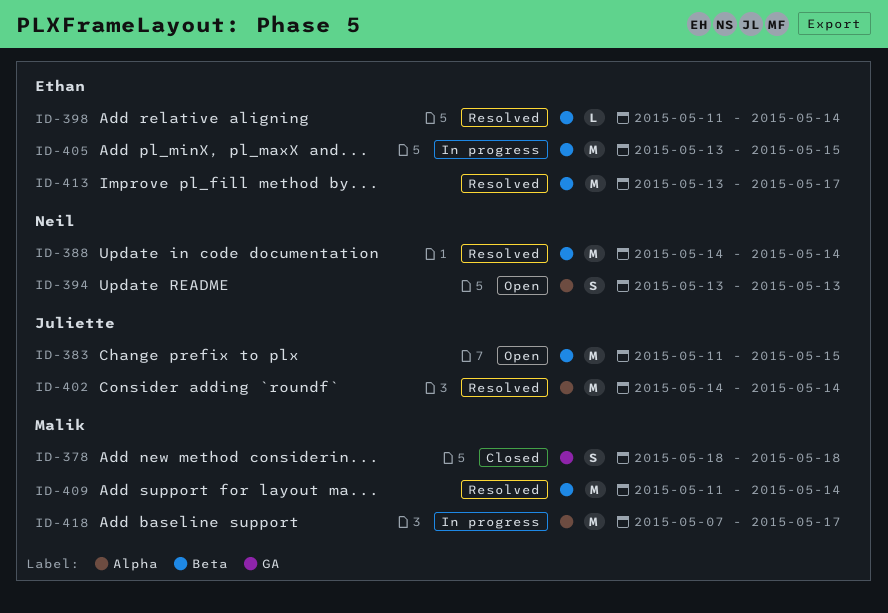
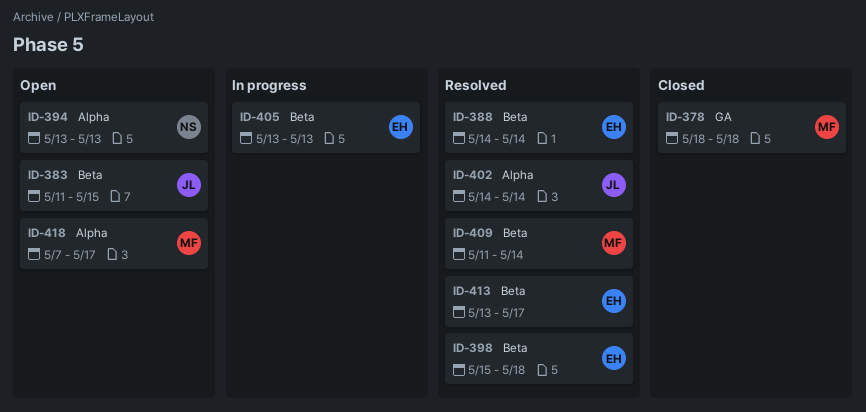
ID-388, owner: Neil -> Ethan
ID-398, start: May 11 -> May 15
ID-398, due: May 14 -> May 18
ID-405, due: May 15 -> May 13
ID-418, status: In progress -> Open

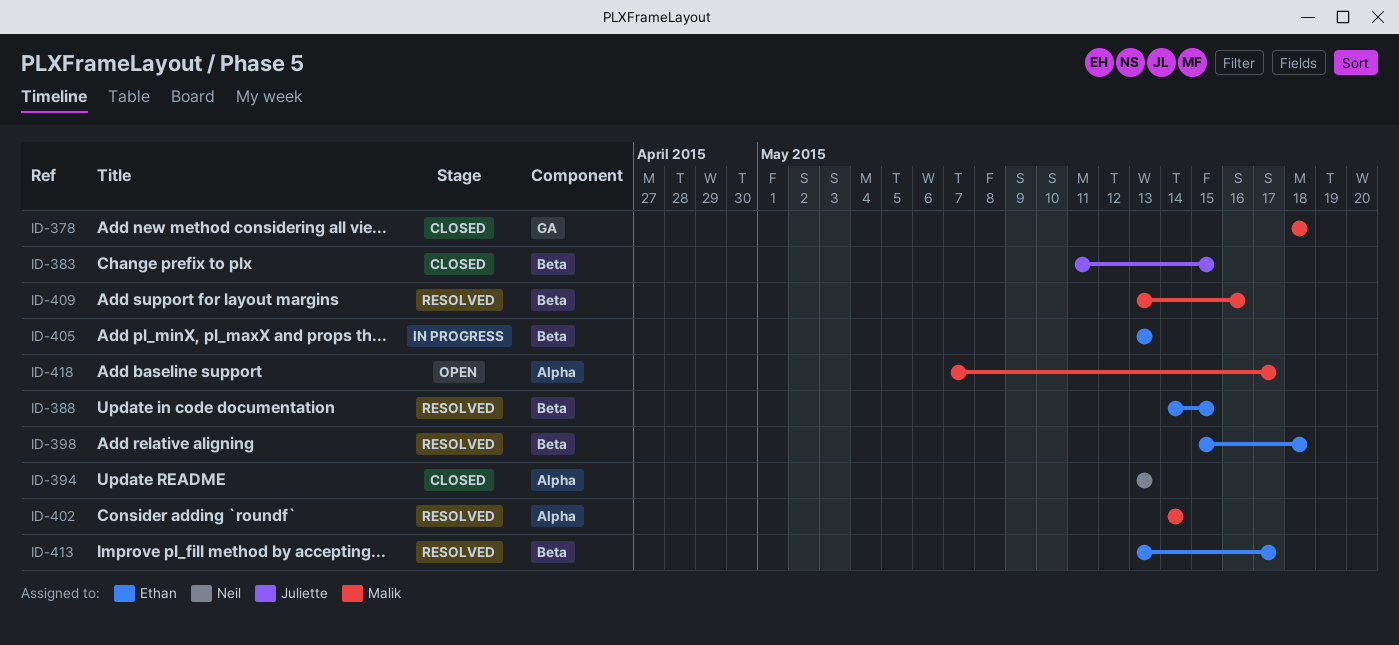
ID-383, status: Open -> Closed
ID-388, due: May 14 -> May 15
ID-394, status: Open -> Closed
ID-402, owner: Juliette -> Malik
ID-409, start: May 11 -> May 13
ID-409, due: May 14 -> May 16

